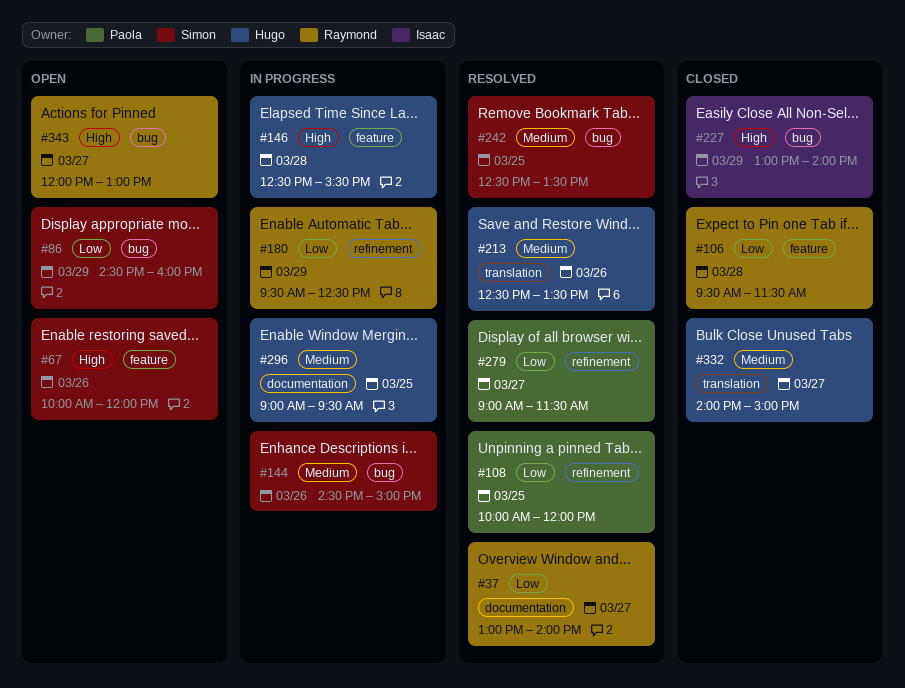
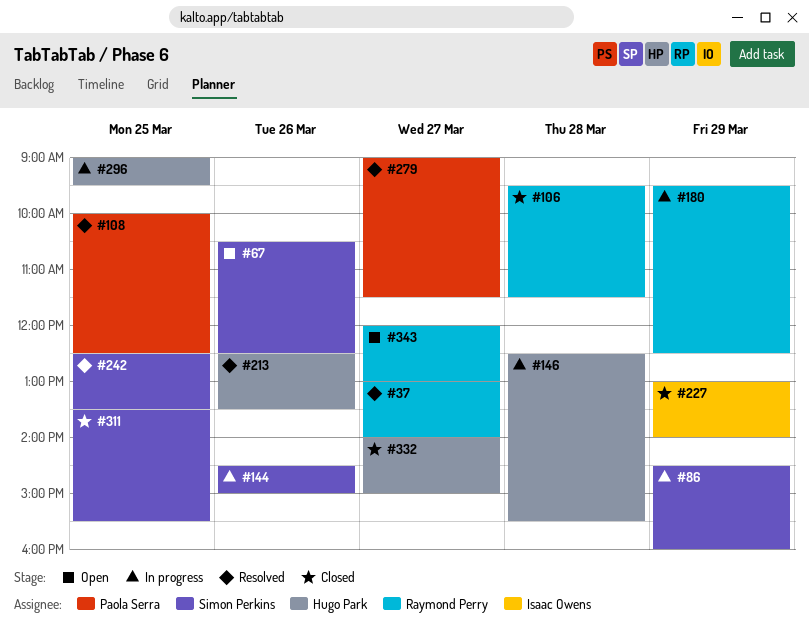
#67, begins: 10:00 -> 10:30
#67, ends: 12:00 -> 12:30
#86, status: Open -> In progress
#108, ends: 12:00 -> 12:30
#311: none -> present

